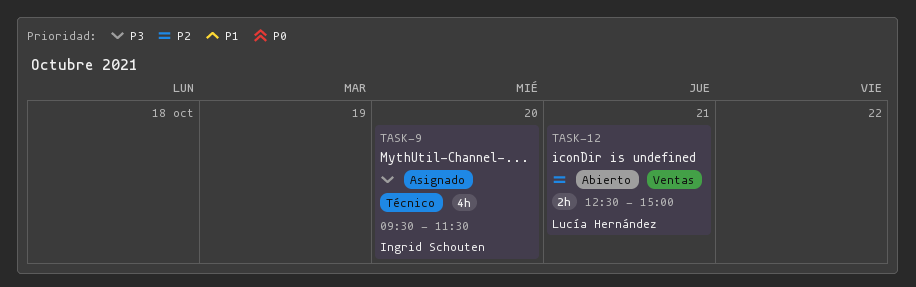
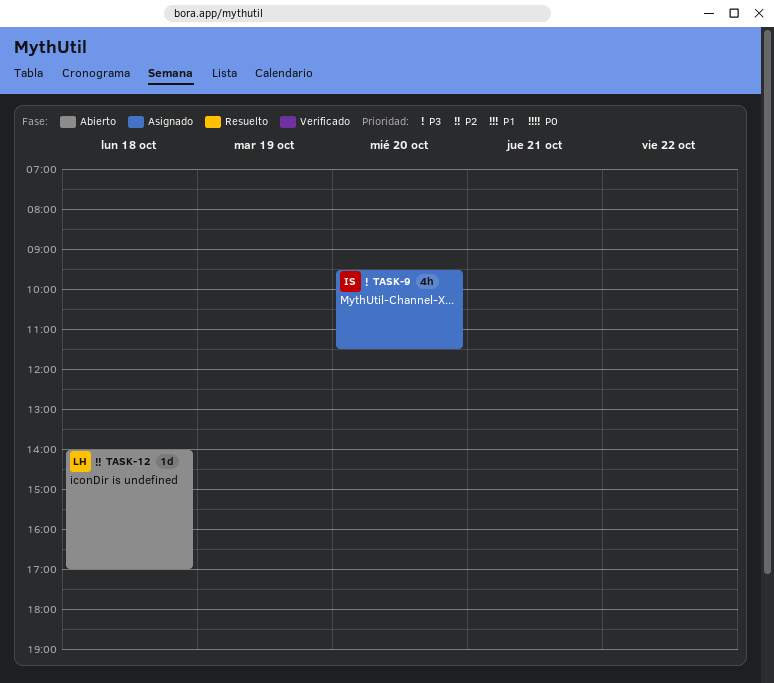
TASK-12, estimate: 2h -> 1d
TASK-12, day: Oct 21 -> Oct 18
TASK-12, begins: 12:30 -> 14:00
TASK-12, ends: 15:00 -> 17:00

